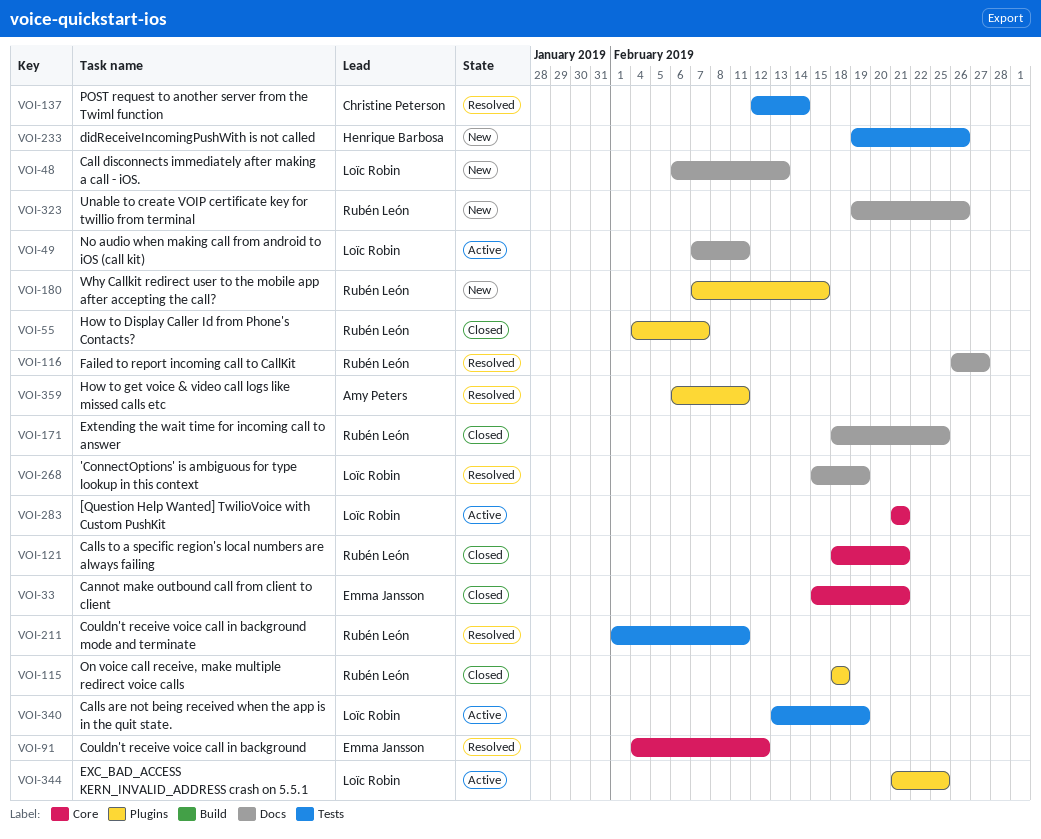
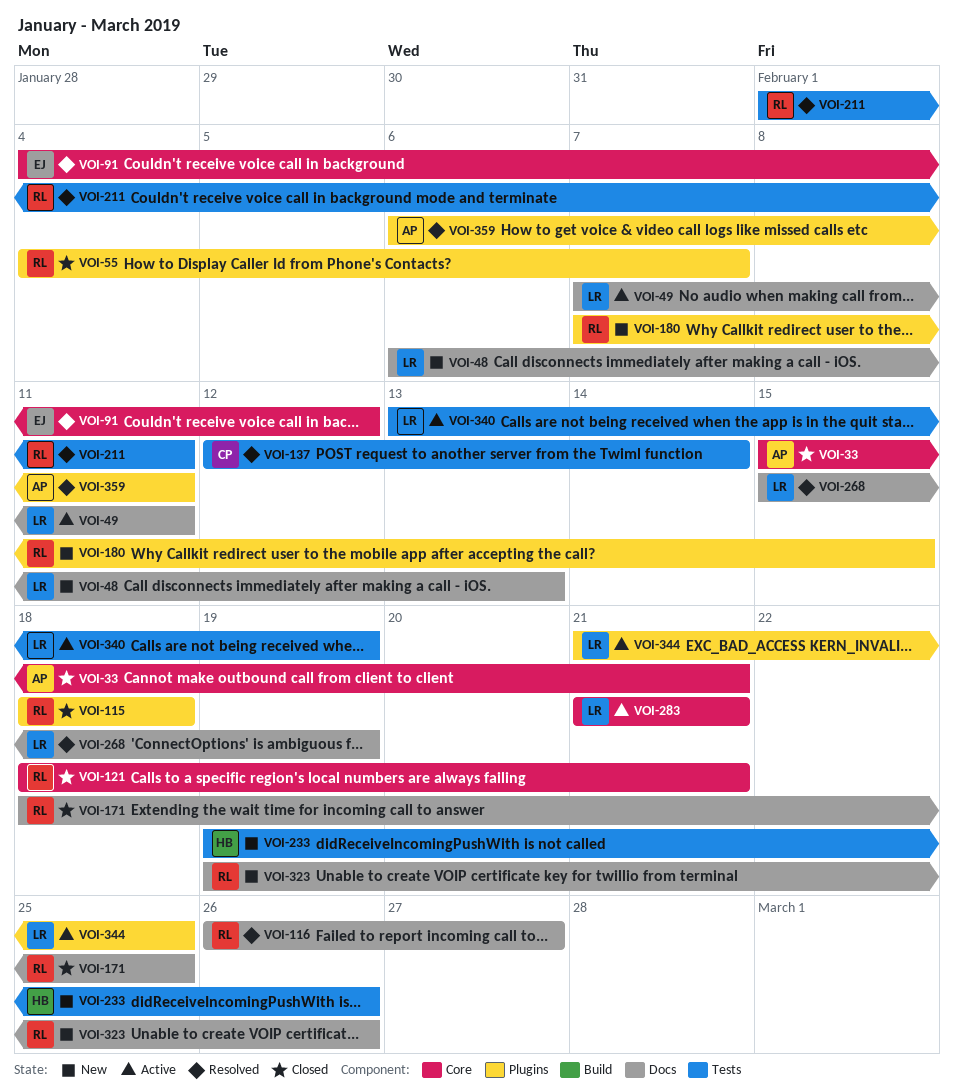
VOI-33, owner: Emma Jansson -> Amy Peters

